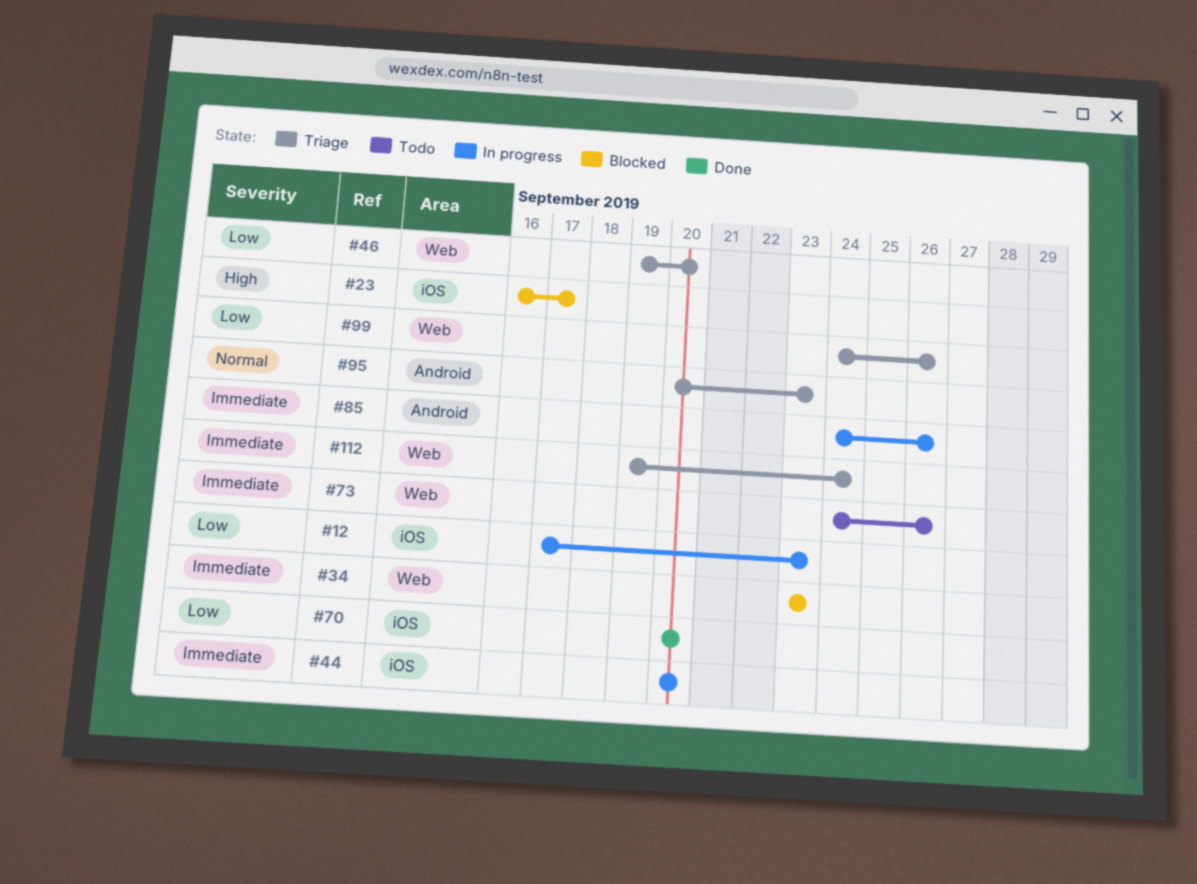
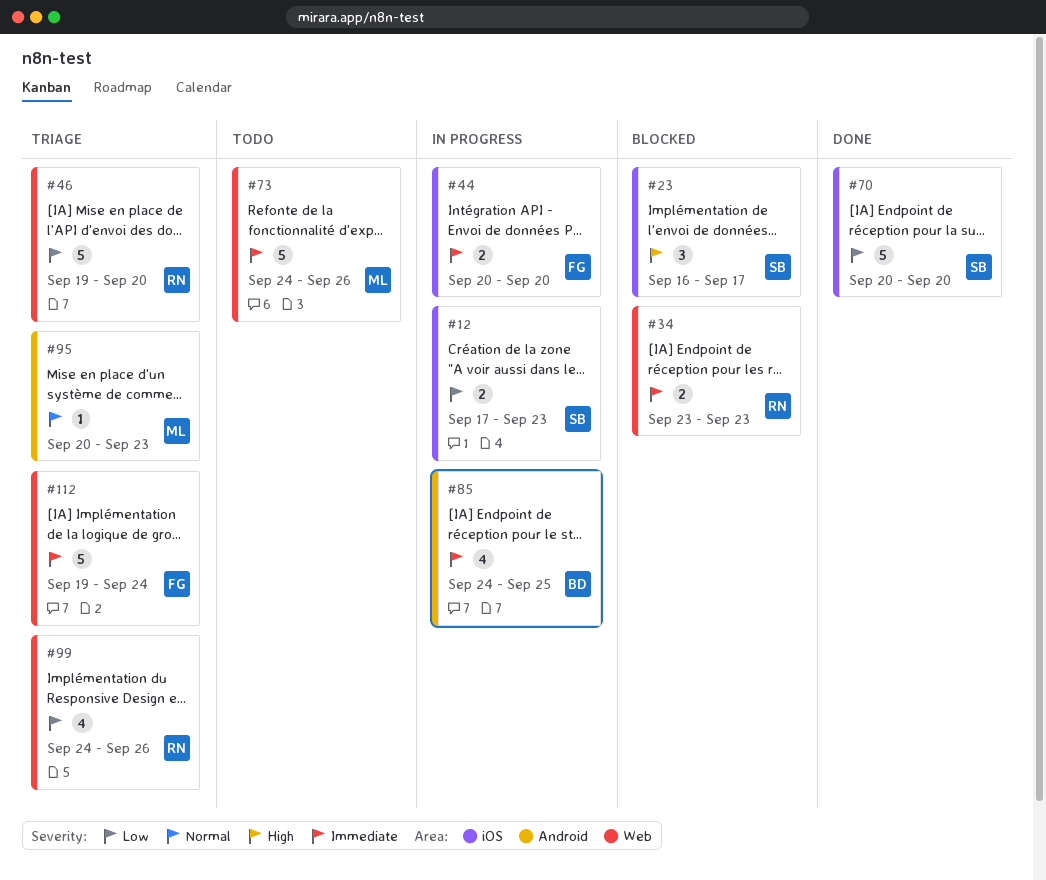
#85, due: Sep 26 -> Sep 25

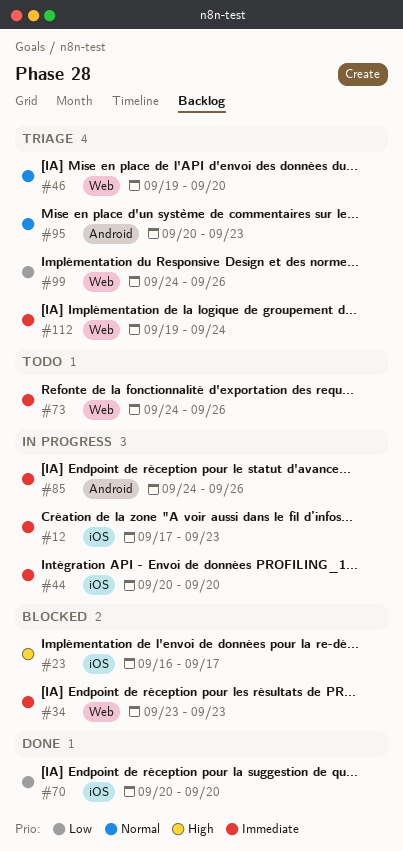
#12, priority: Low -> Immediate
#46, priority: Low -> Normal
#85, due: Sep 25 -> Sep 26

